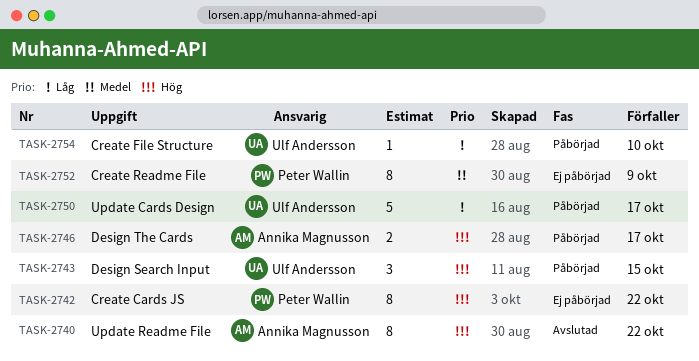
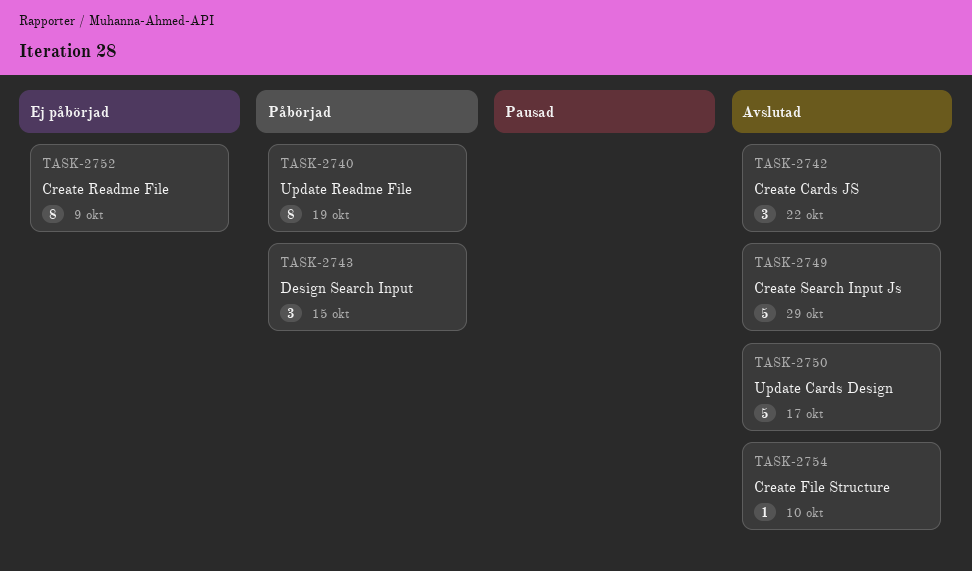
TASK-2740, status: Avslutad -> Påbörjad
TASK-2740, due: Oct 22 -> Oct 19
TASK-2742, status: Ej påbörjad -> Avslutad
TASK-2742, estimate: 8 -> 3
TASK-2746: present -> none
TASK-2749: none -> present
TASK-2750, status: Påbörjad -> Avslutad
TASK-2754, status: Påbörjad -> Avslutad

